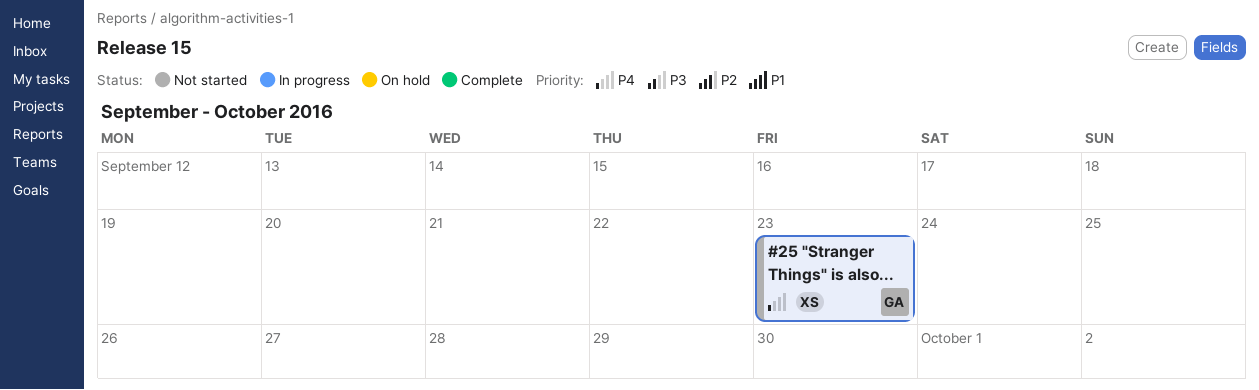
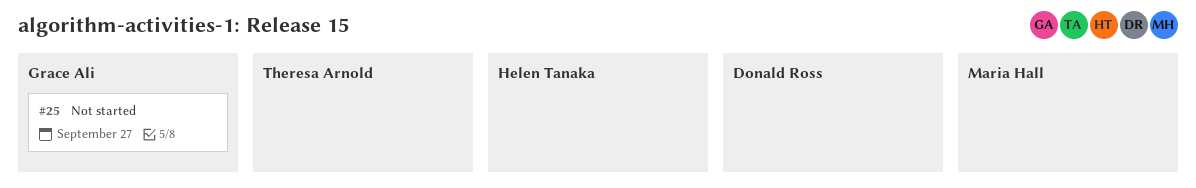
#25, due: Sep 23 -> Sep 27

